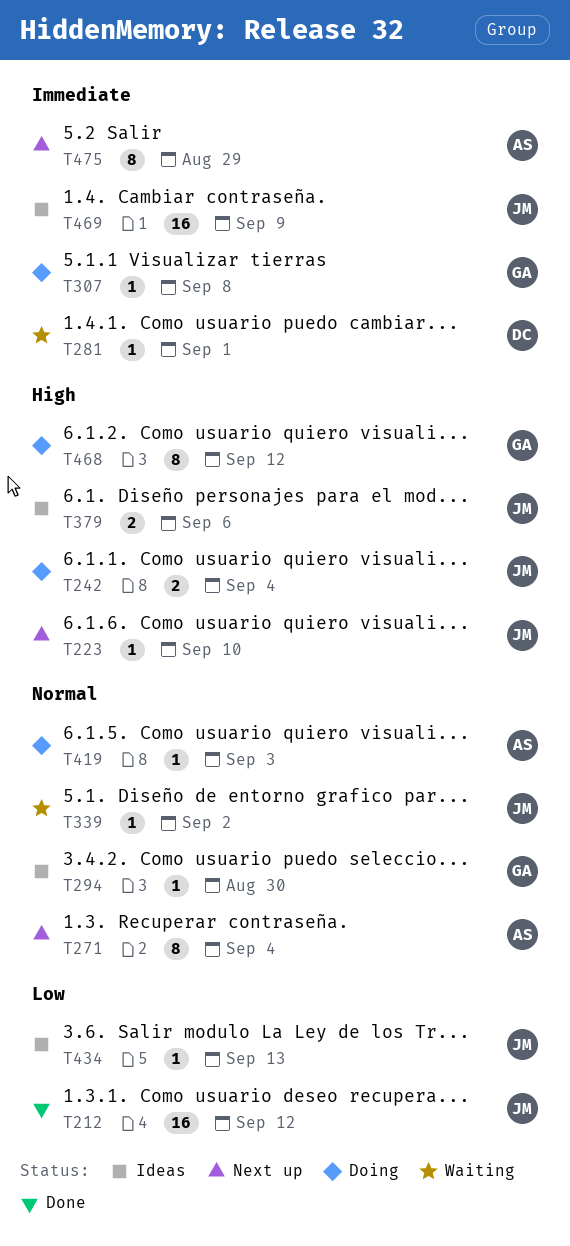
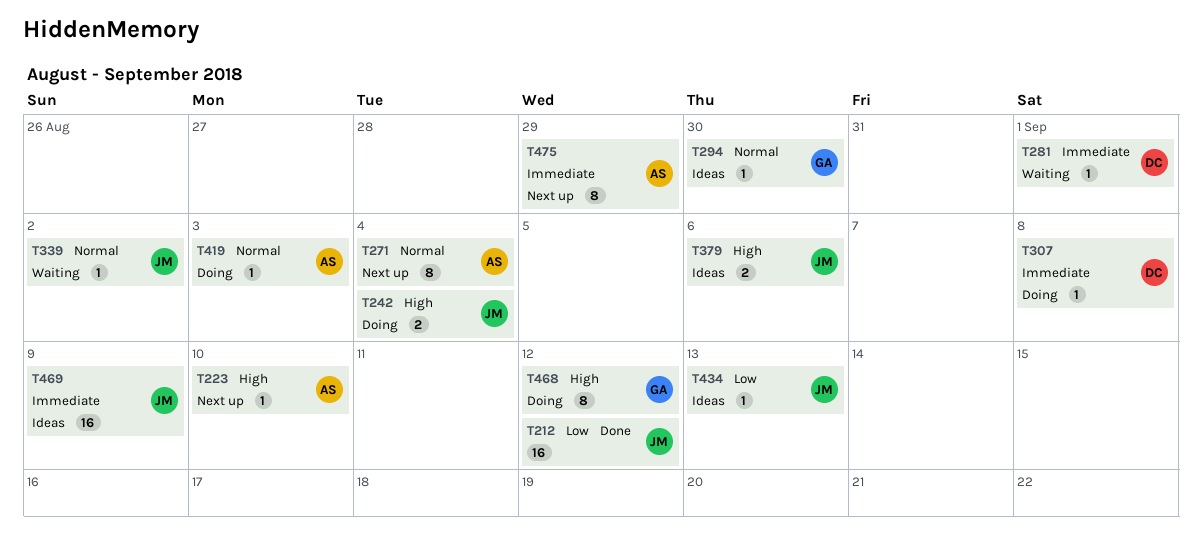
T223, owner: JM -> AS
T307, owner: GA -> DC

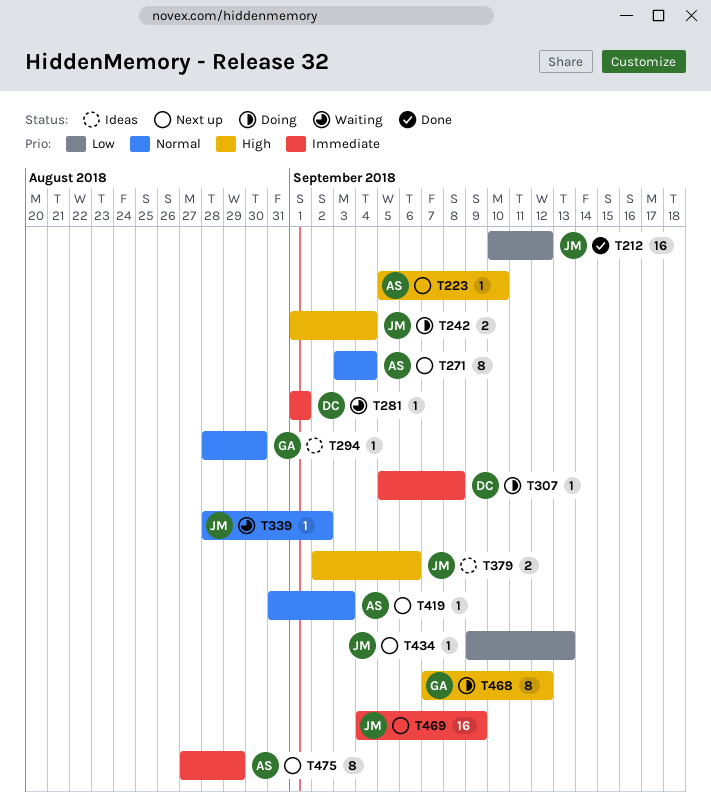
T419, status: Doing -> Next up
T434, status: Ideas -> Next up
T469, status: Ideas -> Next up

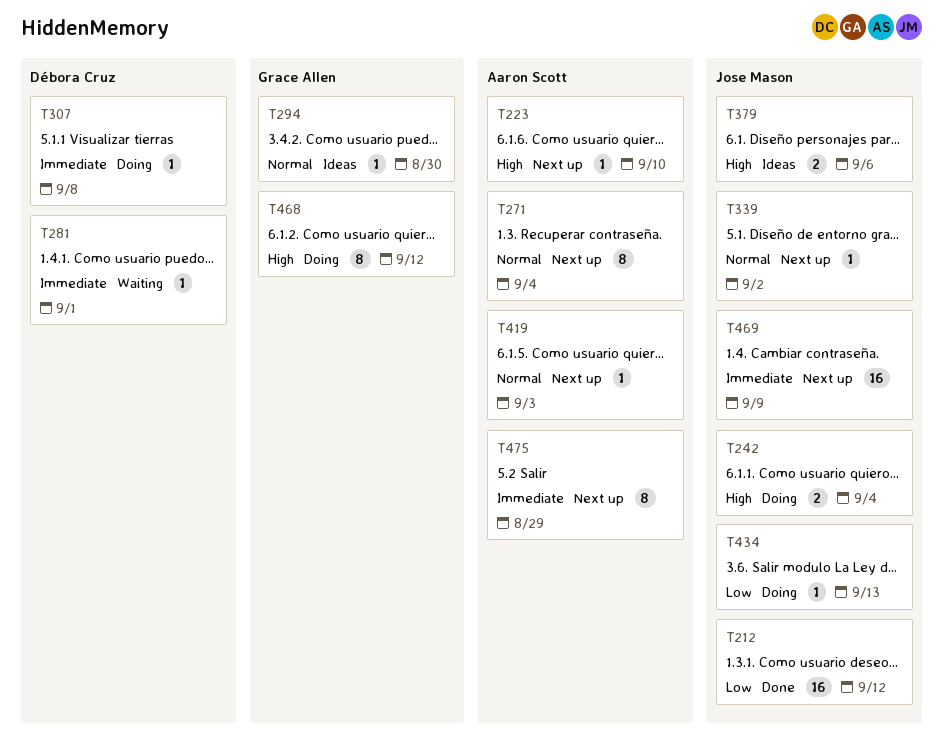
T339, status: Waiting -> Next up
T434, status: Next up -> Doing

